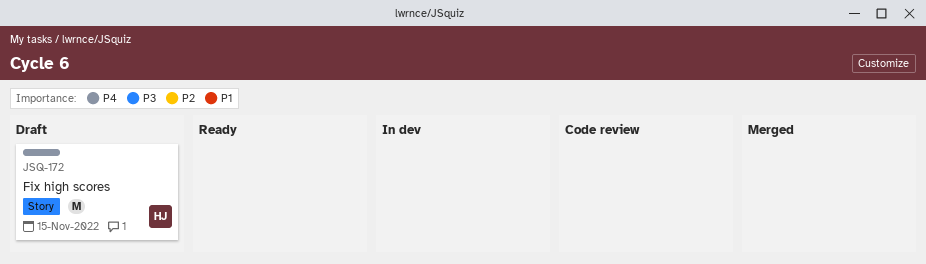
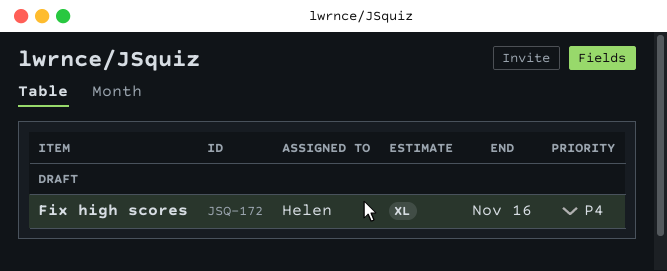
JSQ-172, estimate: M -> XL
JSQ-172, due: Nov 15 -> Nov 16

